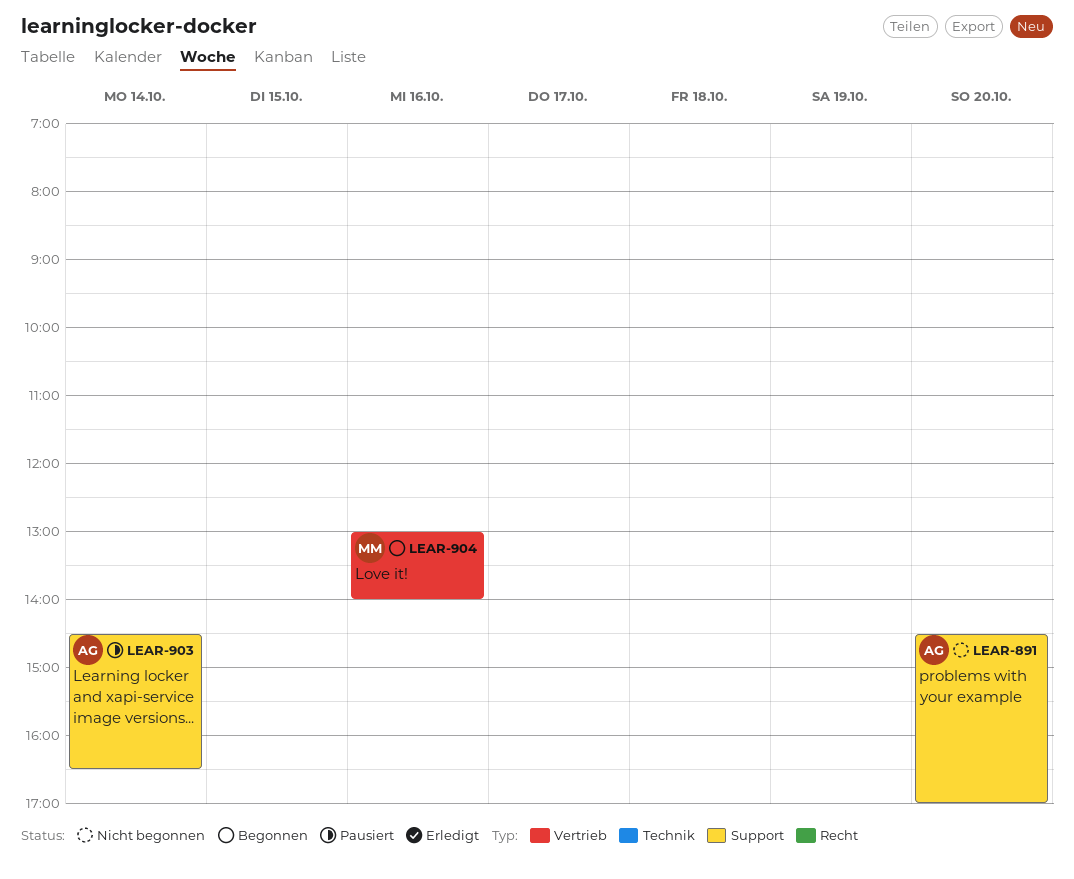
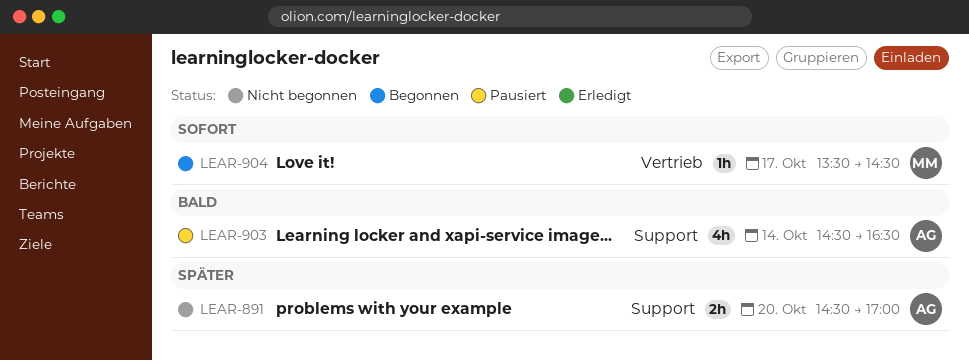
LEAR-904, day: Oct 16 -> Oct 17
LEAR-904, begins: 13:00 -> 13:30
LEAR-904, ends: 14:00 -> 14:30

